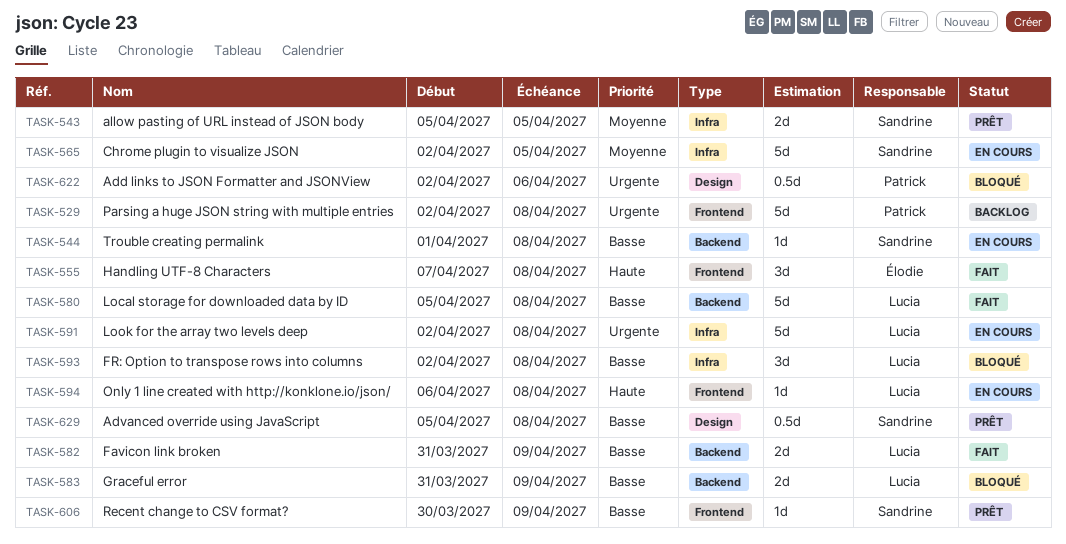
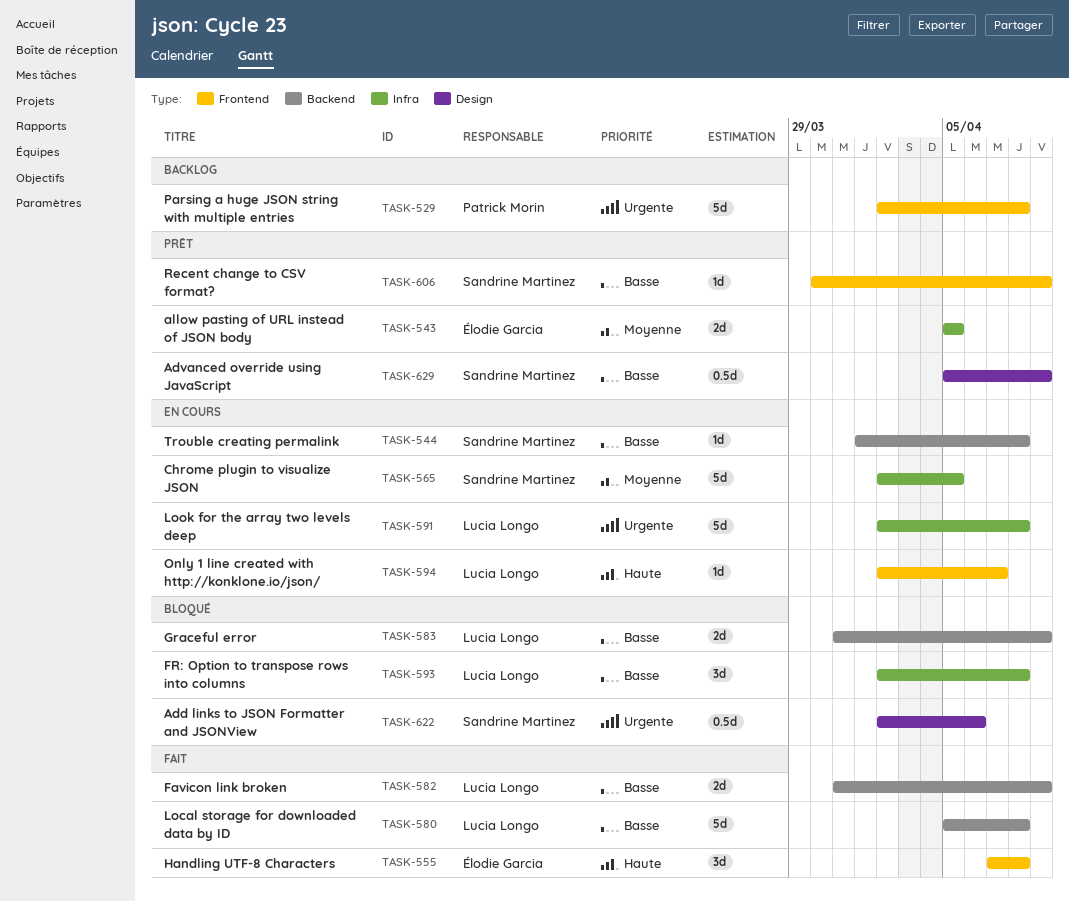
TASK-543, owner: Sandrine Martinez -> Élodie Garcia
TASK-594, start: Apr 6 -> Apr 2
TASK-594, due: Apr 8 -> Apr 7
TASK-622, owner: Patrick Morin -> Sandrine Martinez
TASK-629, due: Apr 8 -> Apr 9

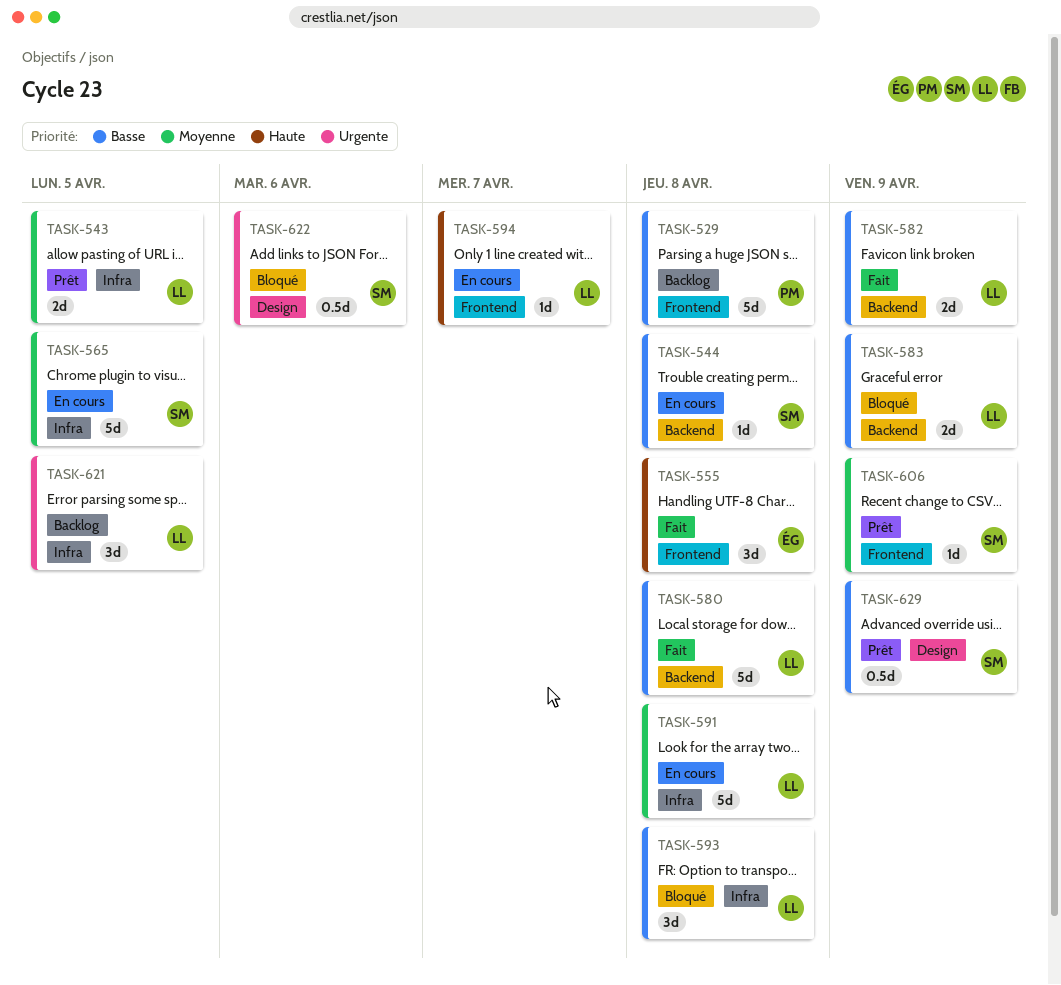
TASK-529, priority: Urgente -> Basse
TASK-543, owner: Élodie Garcia -> Lucia Longo
TASK-591, priority: Urgente -> Moyenne
TASK-606, priority: Basse -> Moyenne
TASK-621: none -> present

